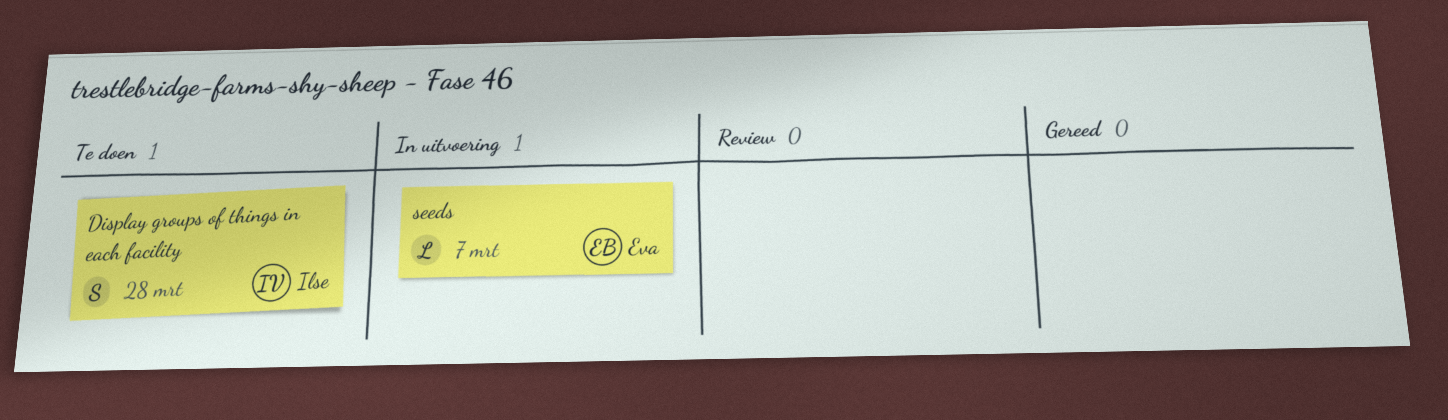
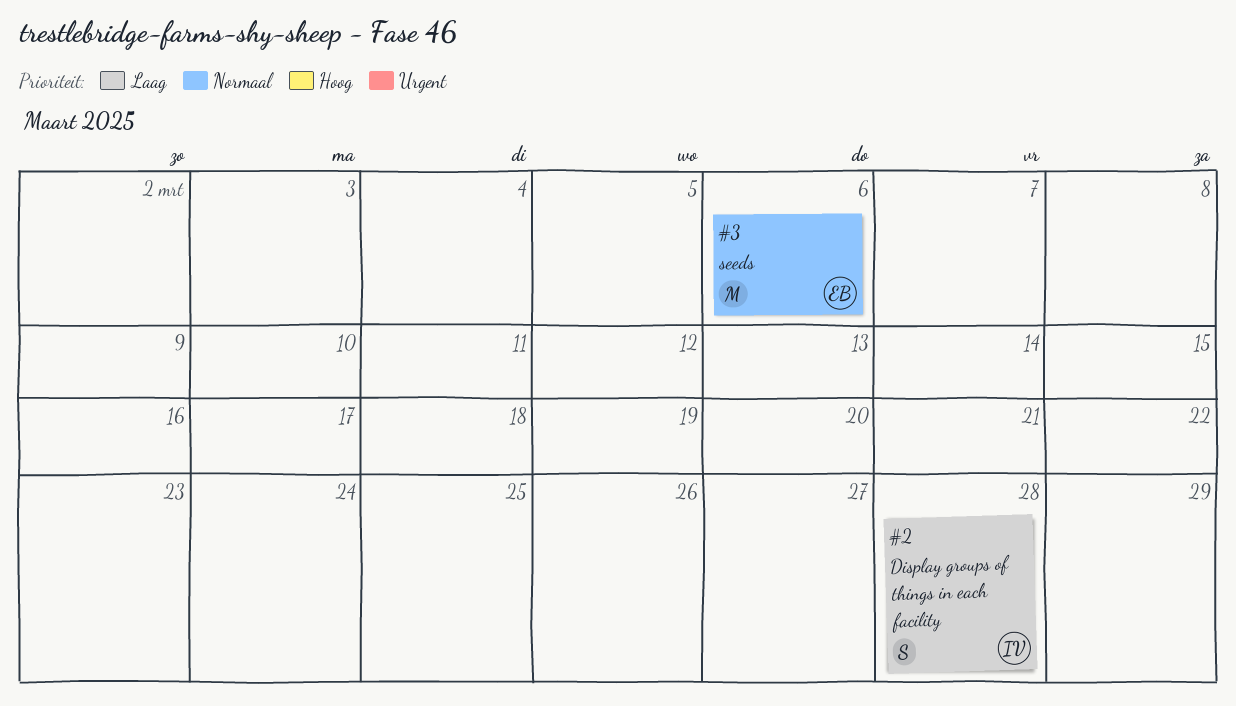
seeds, estimate: L -> M
seeds, due: Mar 7 -> Mar 6

